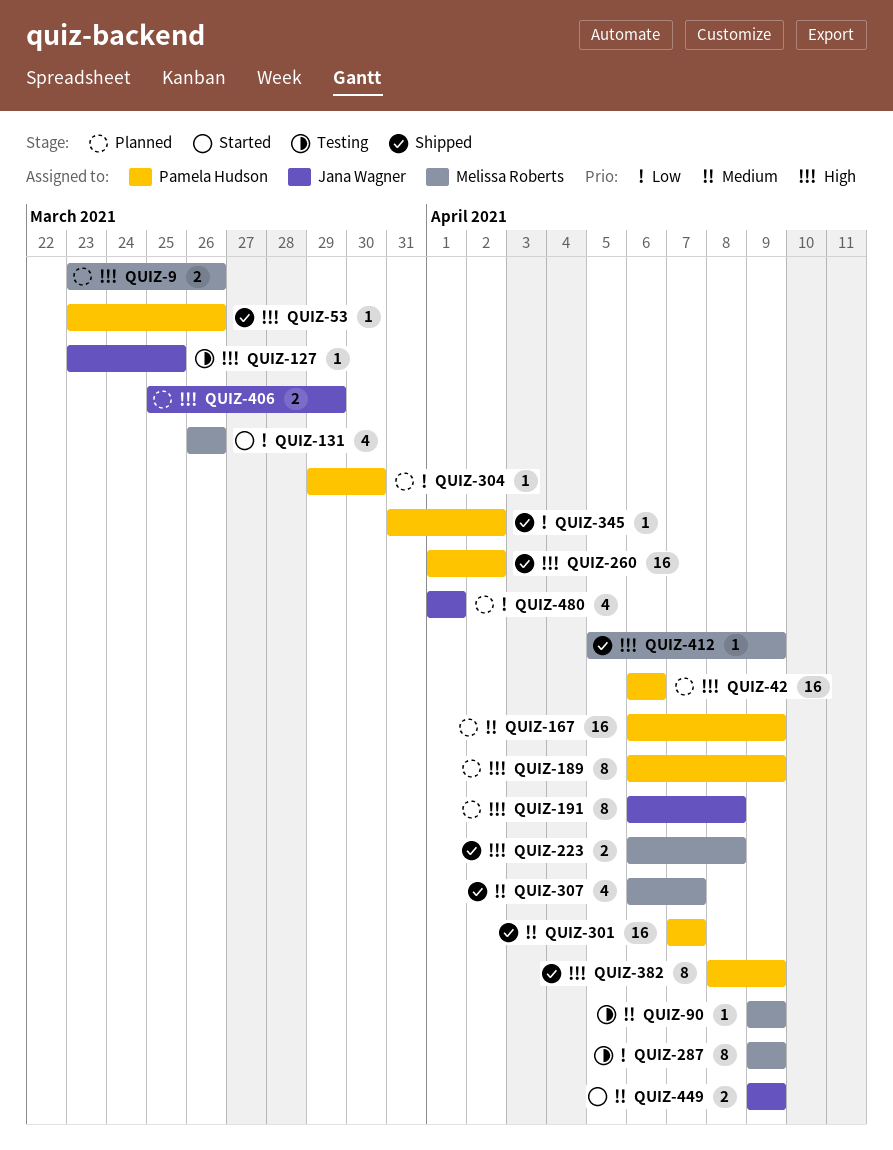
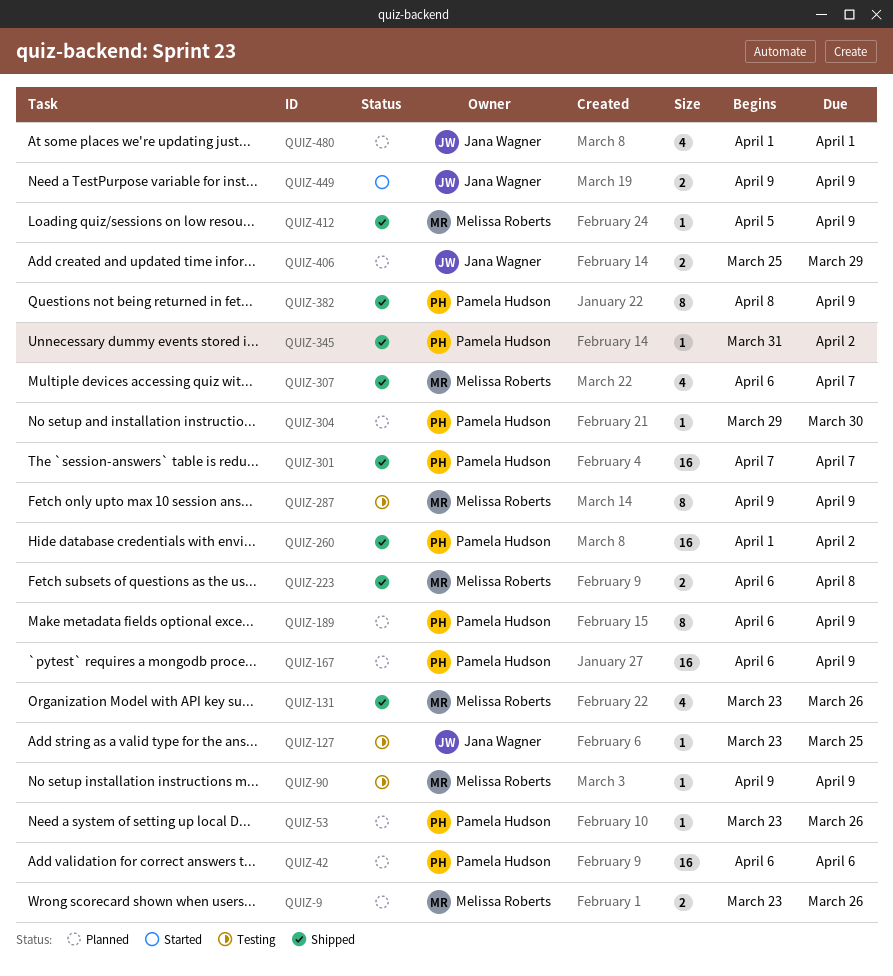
QUIZ-53, status: Shipped -> Planned
QUIZ-131, status: Started -> Shipped
QUIZ-131, start: Mar 26 -> Mar 23
QUIZ-191: present -> none

